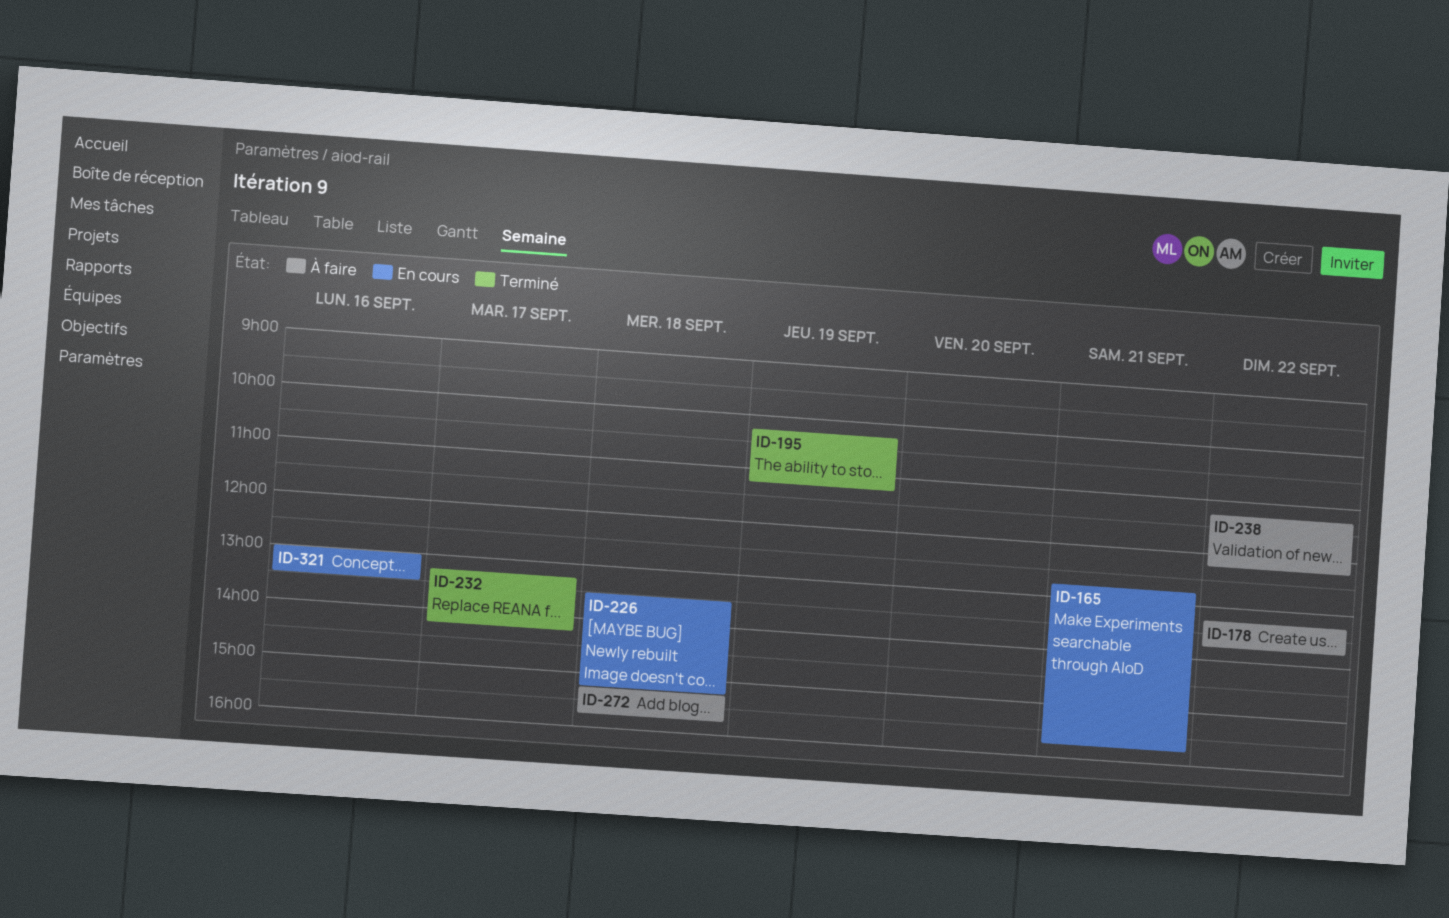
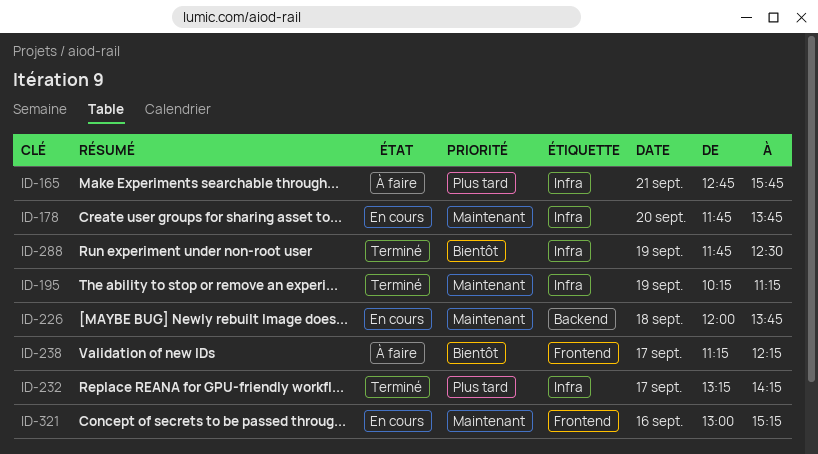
ID-165, status: En cours -> À faire
ID-178, status: À faire -> En cours
ID-178, day: Sep 22 -> Sep 20
ID-178, begins: 13:15 -> 11:45
ID-226, begins: 13:30 -> 12:00
ID-226, ends: 15:15 -> 13:45
ID-238, day: Sep 22 -> Sep 17
ID-272: present -> none
ID-288: none -> present
ID-321, ends: 13:30 -> 15:15

